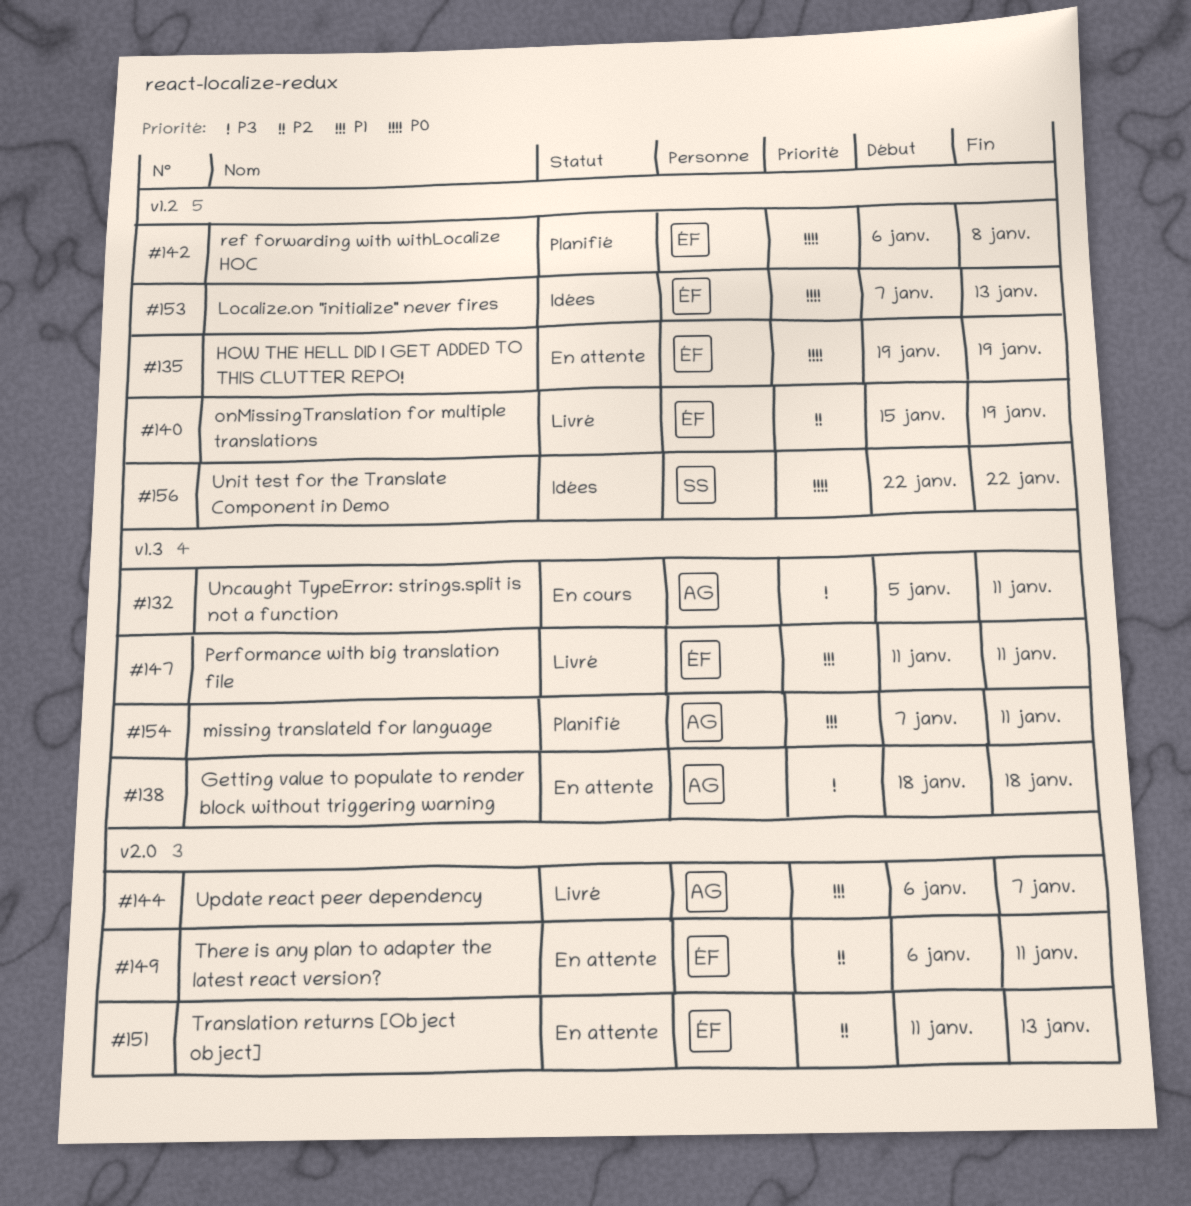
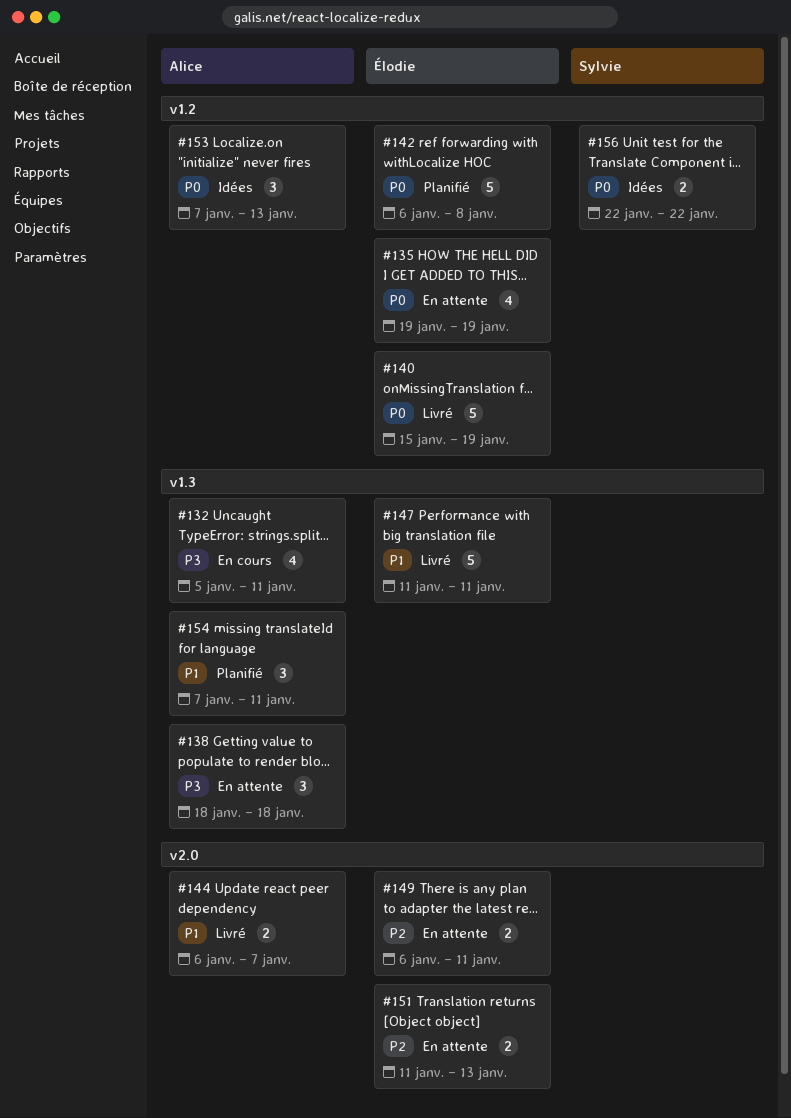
#140, priority: P2 -> P0
#153, owner: Élodie -> Alice

